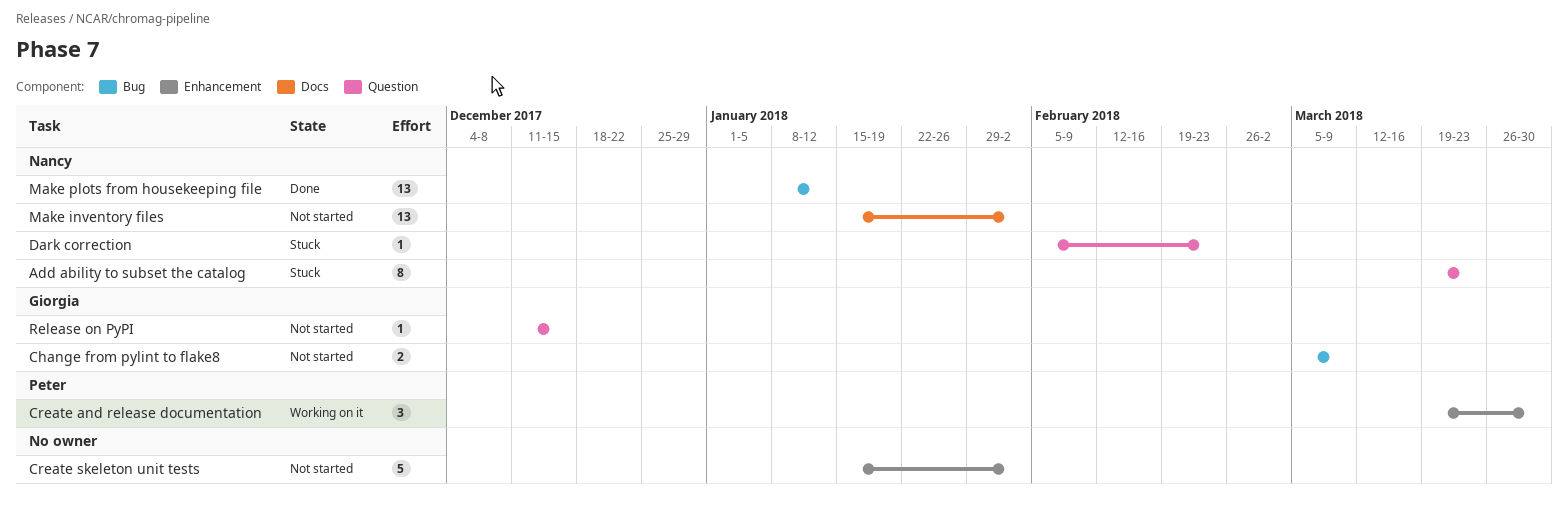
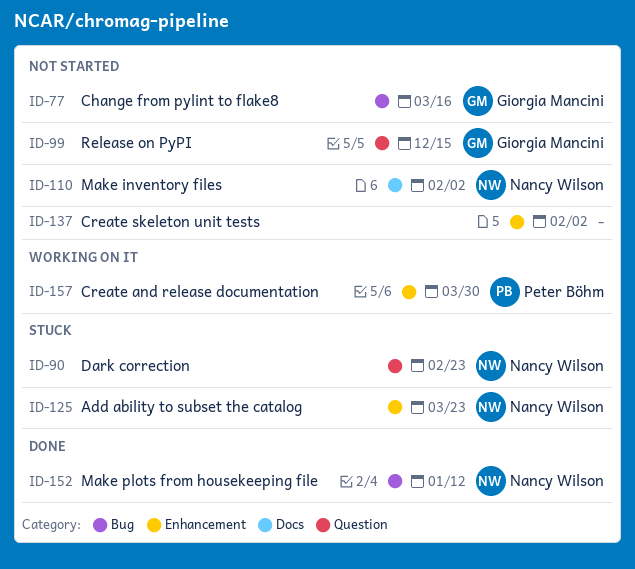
Add ability to subset the catalog, label: Question -> Enhancement
Change from pylint to flake8, due: Mar 9 -> Mar 16

